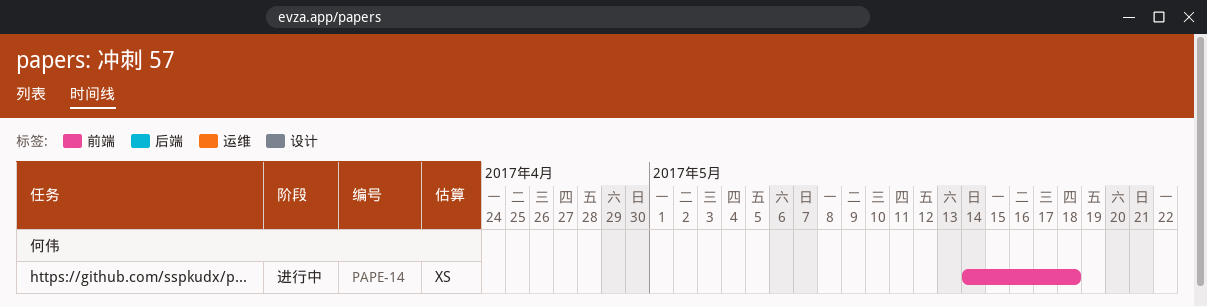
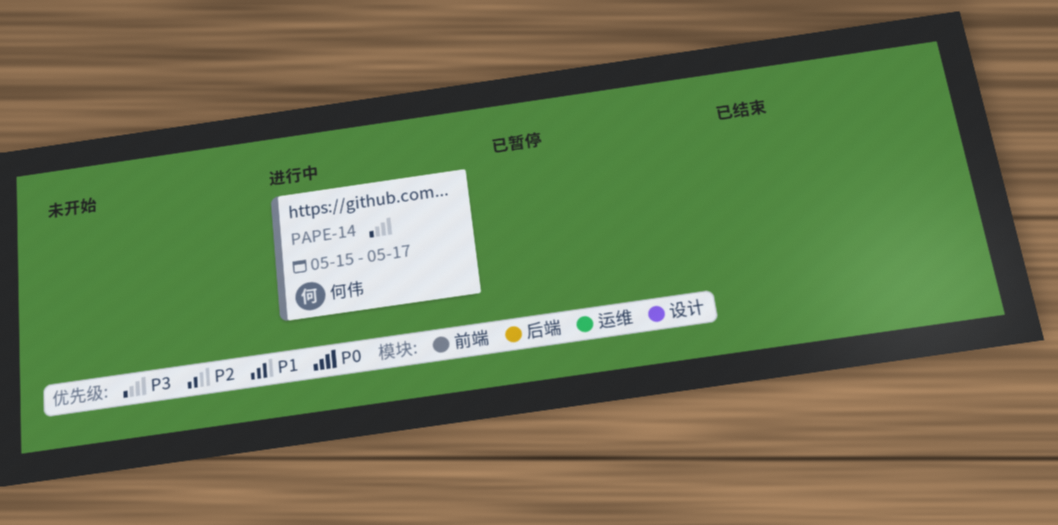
PAPE-14, start: May 14 -> May 15
PAPE-14, due: May 18 -> May 17

